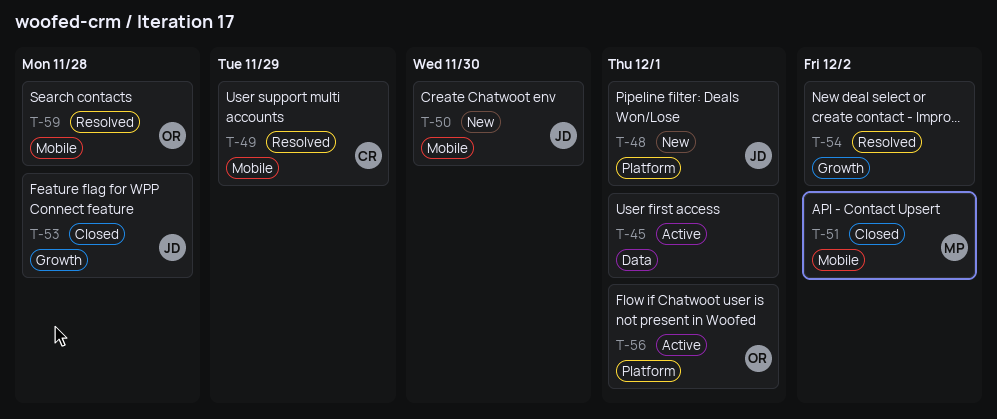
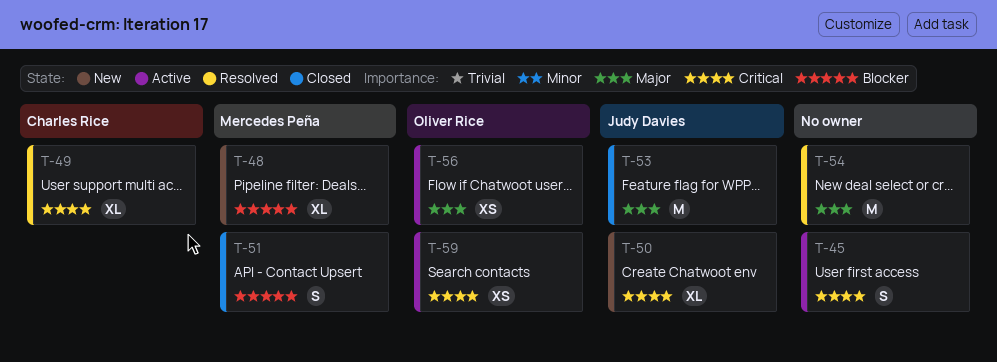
T-48, owner: Judy Davies -> Mercedes Peña
T-59, status: Resolved -> Active

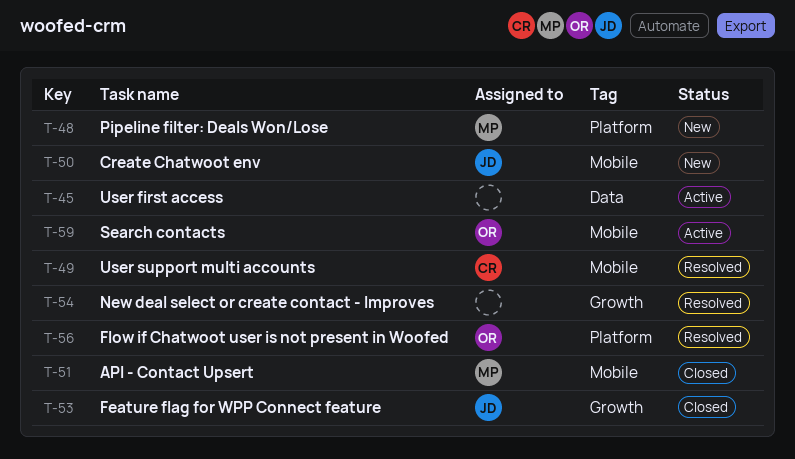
T-56, status: Active -> Resolved

